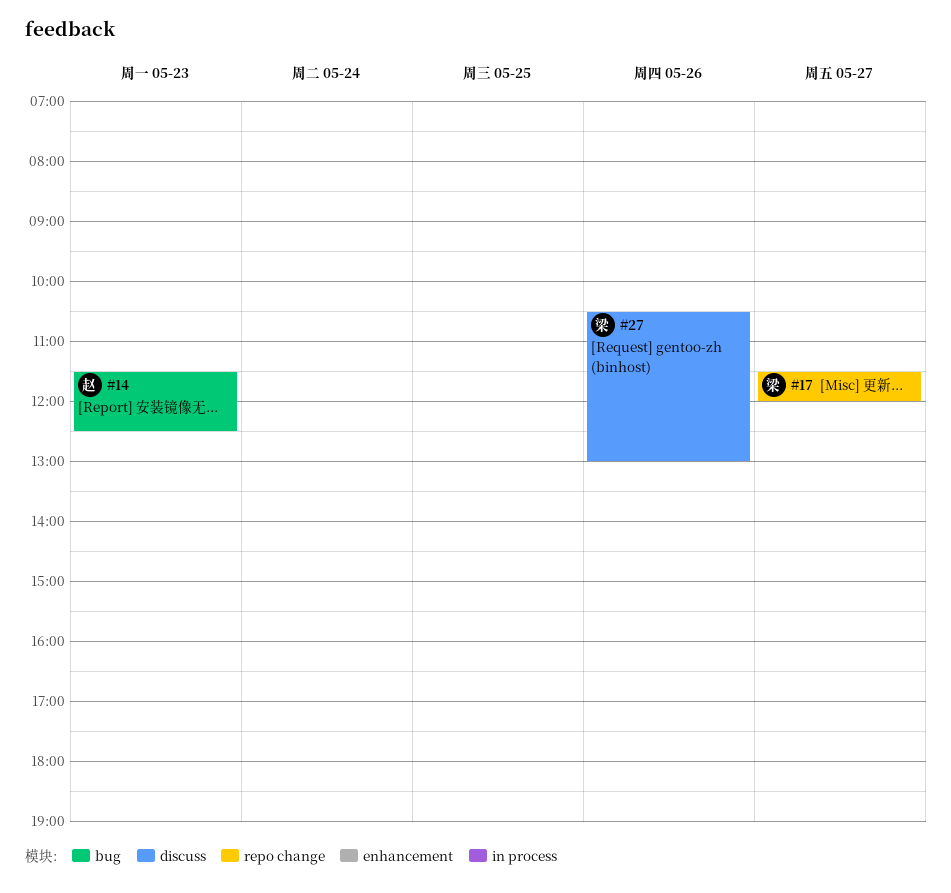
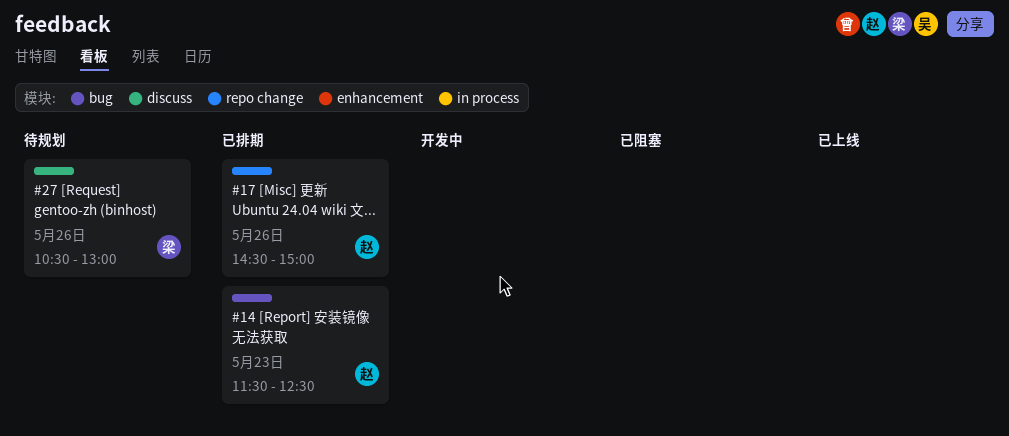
#17, owner: 梁 -> 赵
#17, day: May 27 -> May 26
#17, begins: 11:30 -> 14:30
#17, ends: 12:00 -> 15:00

